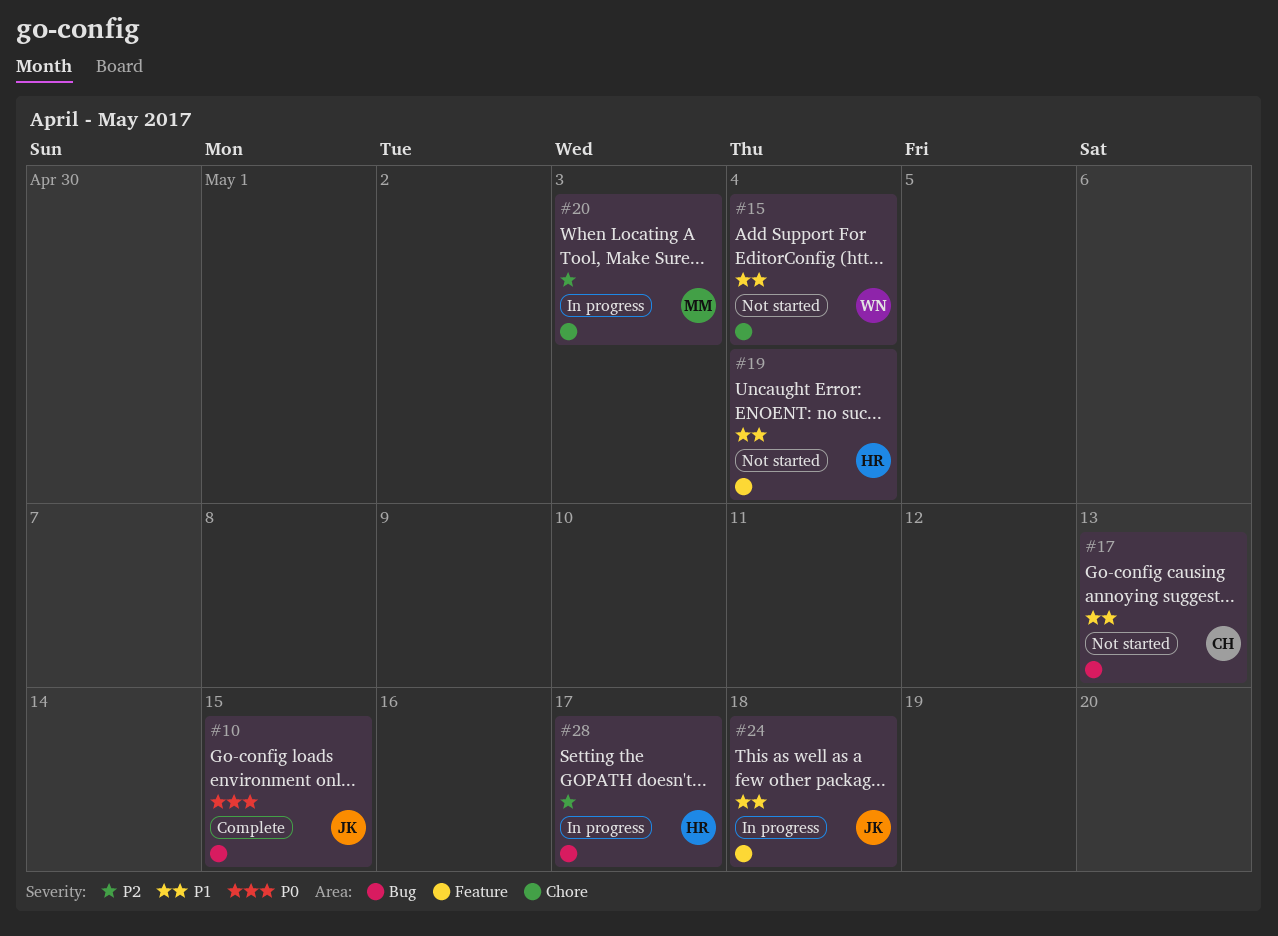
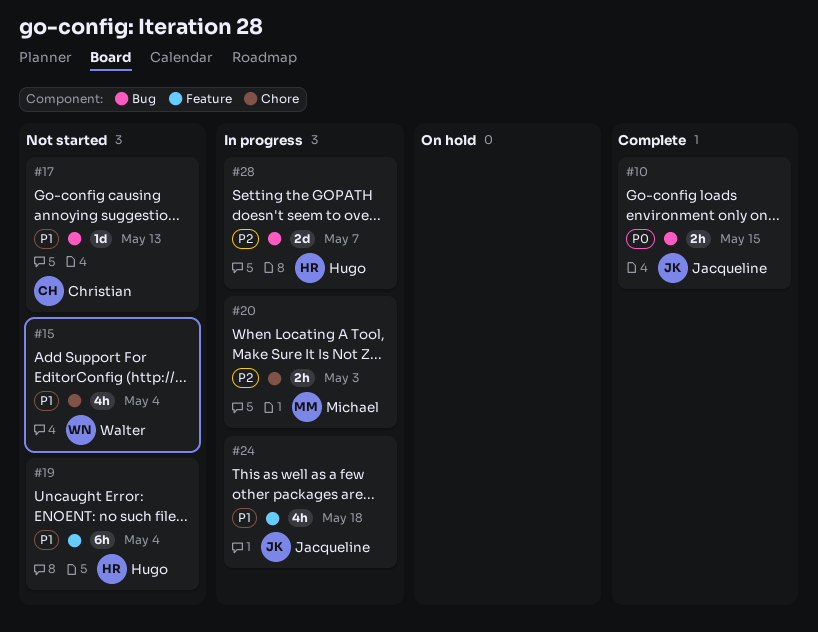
#28, due: May 17 -> May 7

